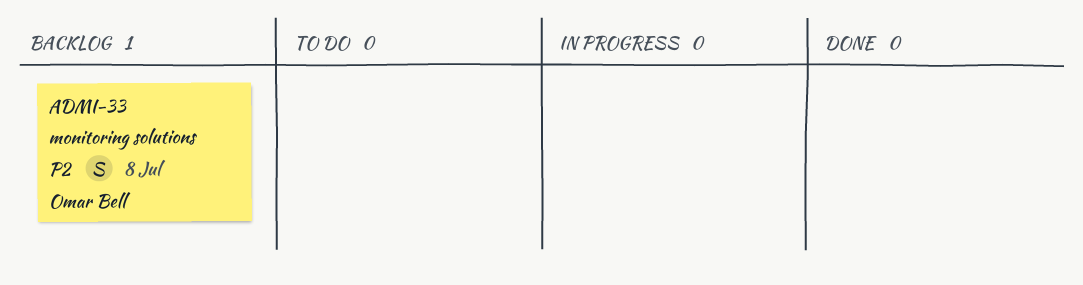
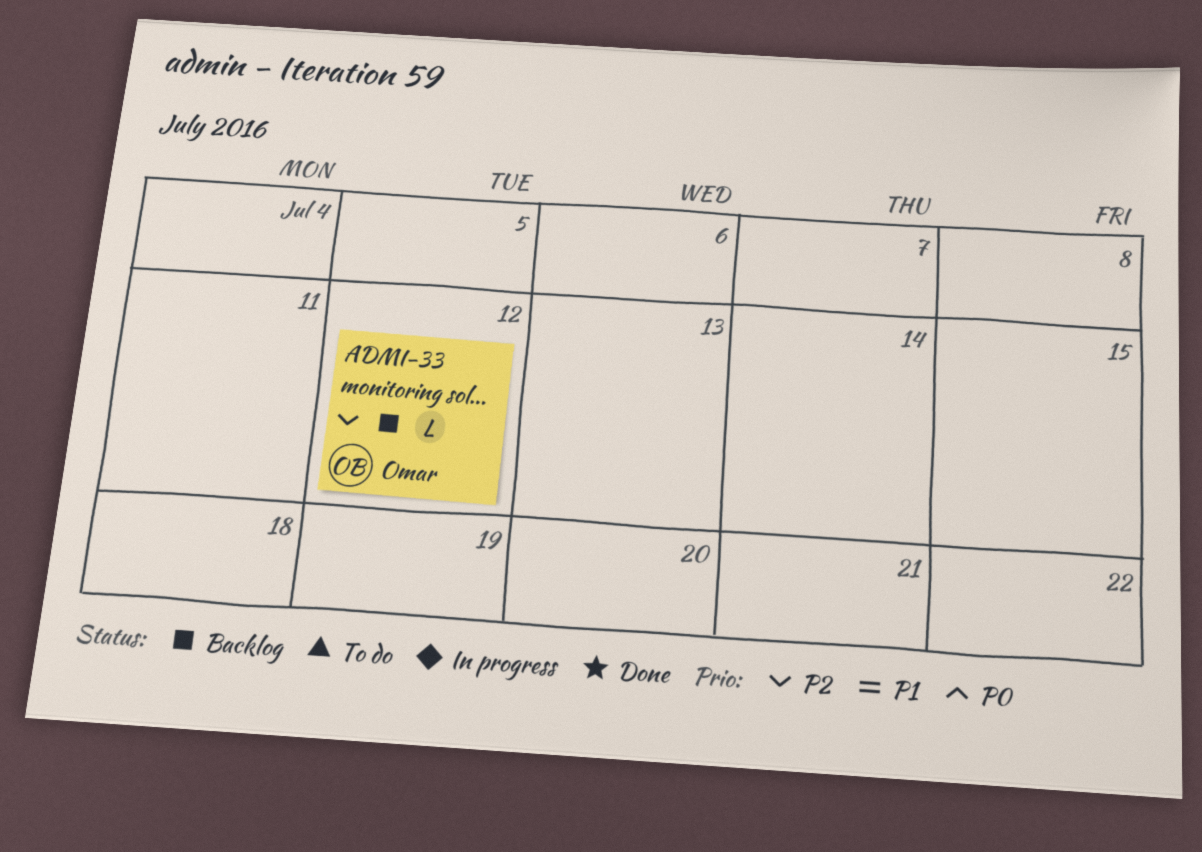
ADMI-33, estimate: S -> L
ADMI-33, due: Jul 8 -> Jul 12

